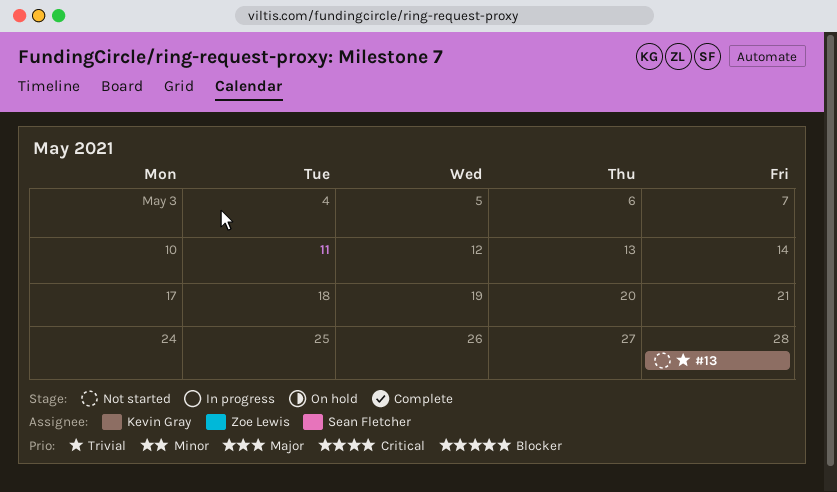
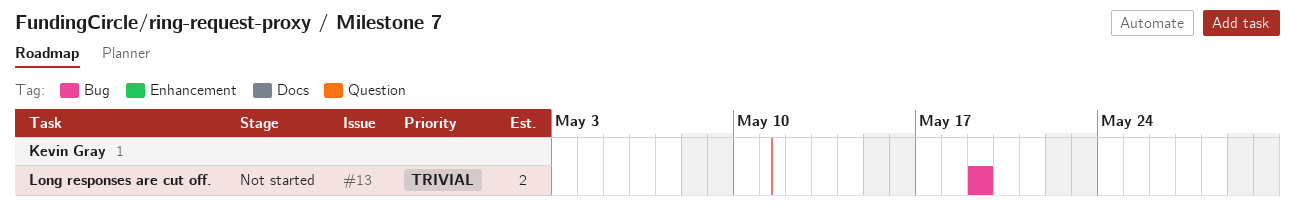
#13, start: May 28 -> May 19
#13, due: May 28 -> May 19

